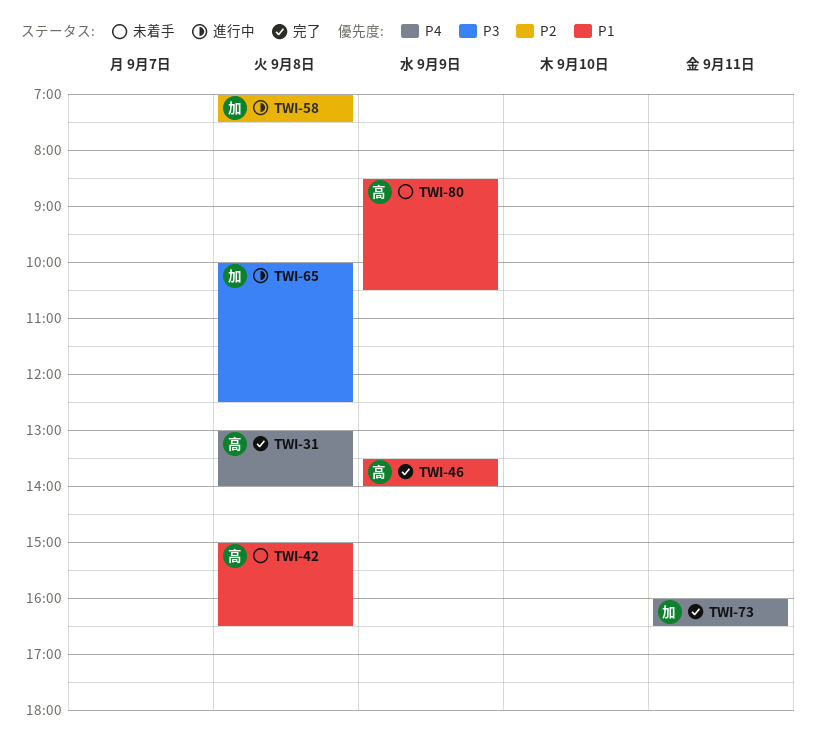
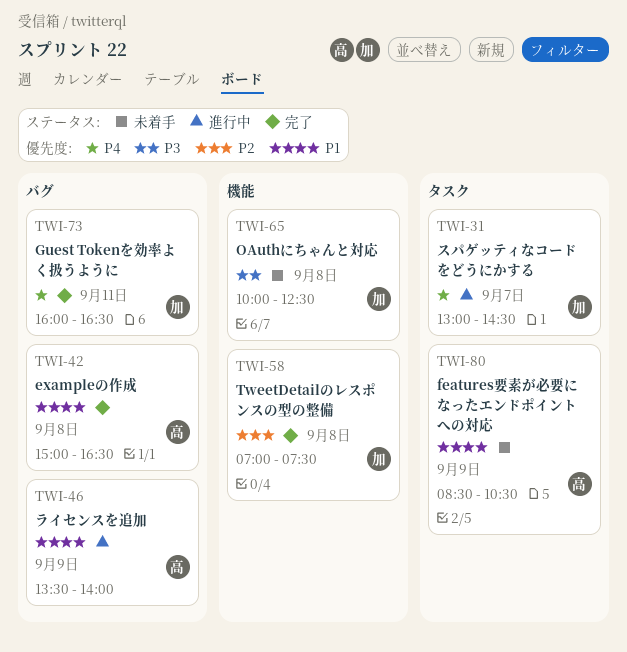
TWI-31, status: 完了 -> 進行中
TWI-31, owner: 高 -> 加
TWI-31, day: Sep 8 -> Sep 7
TWI-31, ends: 14:00 -> 14:30
TWI-42, status: 未着手 -> 完了
TWI-46, status: 完了 -> 進行中
TWI-58, status: 進行中 -> 完了
TWI-65, status: 進行中 -> 未着手

